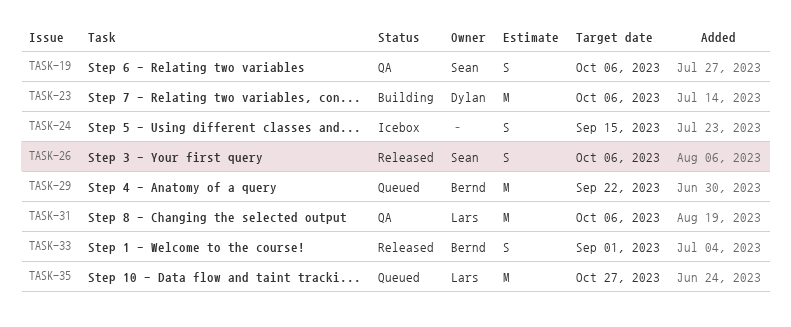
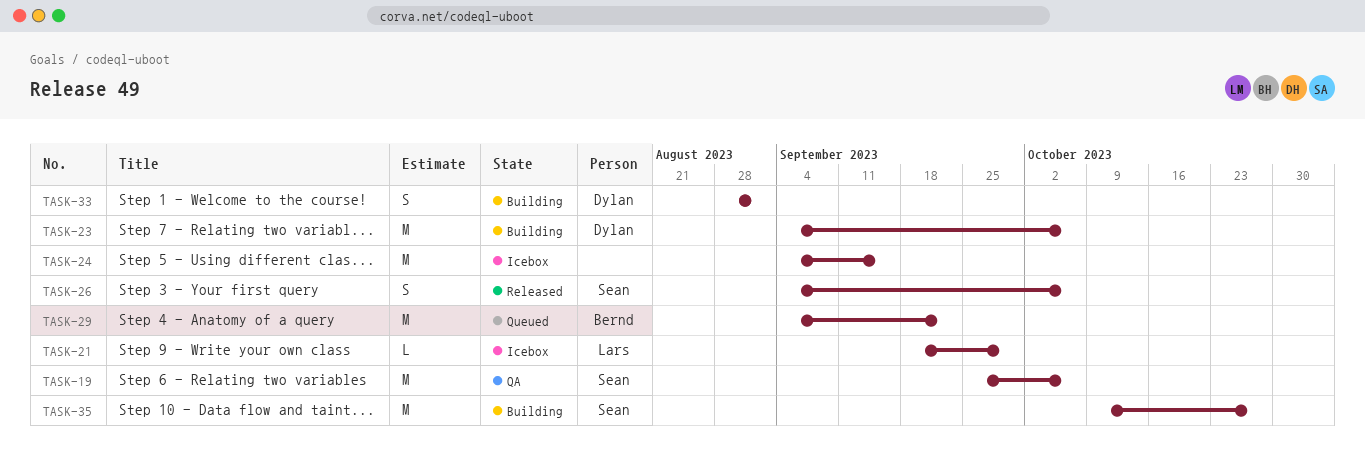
TASK-19, estimate: S -> M
TASK-21: none -> present
TASK-24, estimate: S -> M
TASK-31: present -> none
TASK-33, status: Released -> Building
TASK-33, owner: Bernd -> Dylan
TASK-35, status: Queued -> Building
TASK-35, owner: Lars -> Sean

